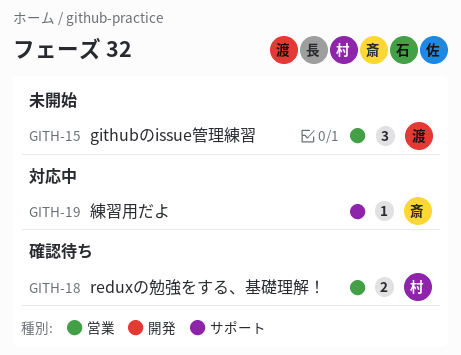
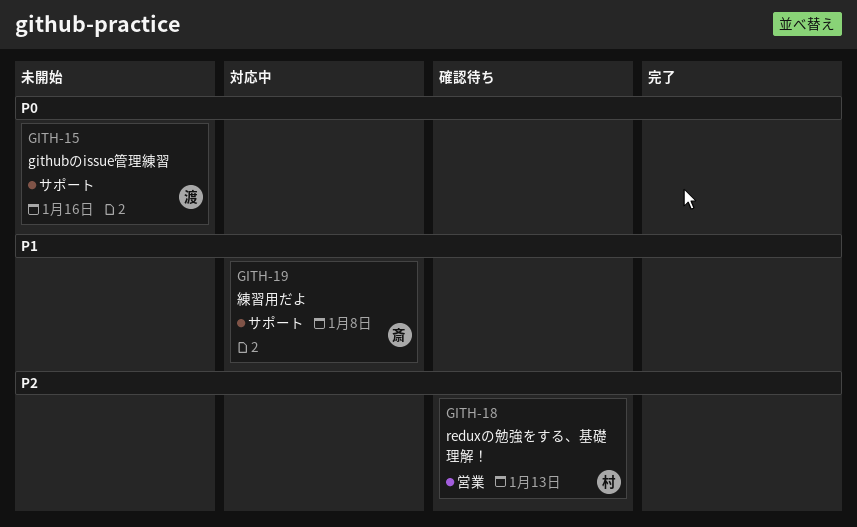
GITH-15, label: 営業 -> サポート

